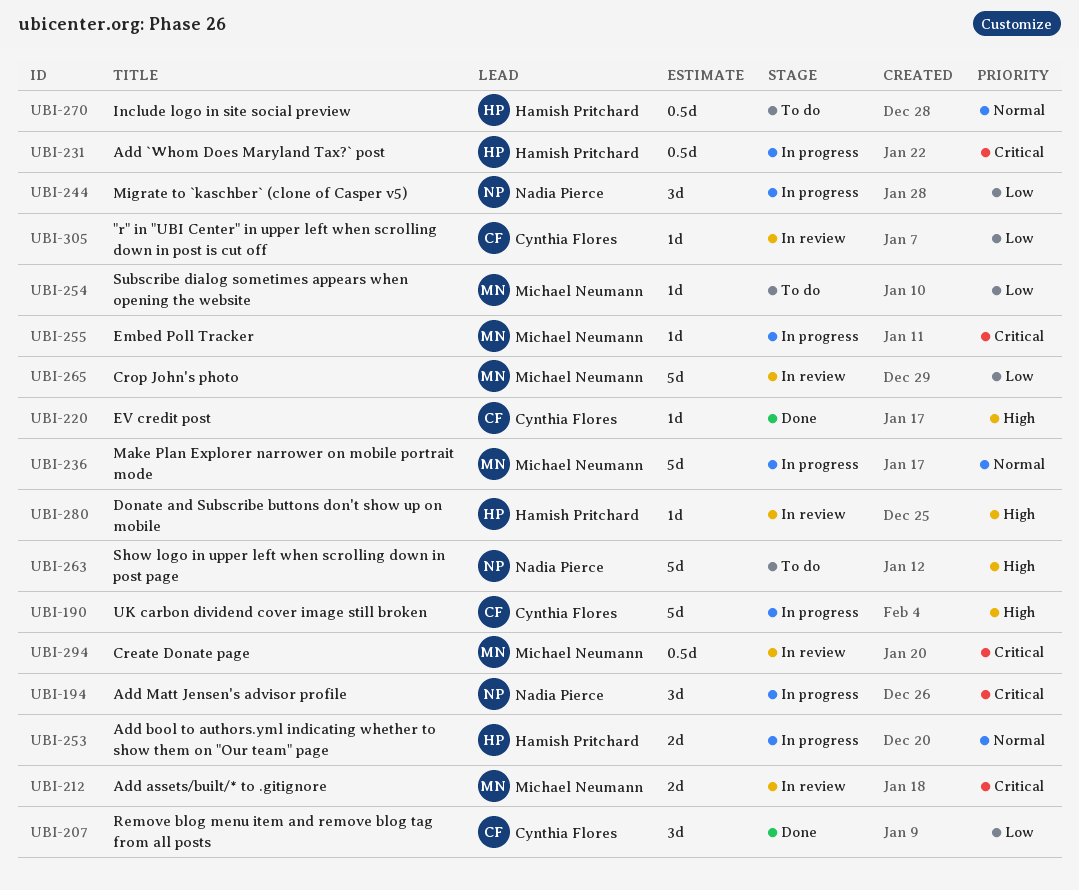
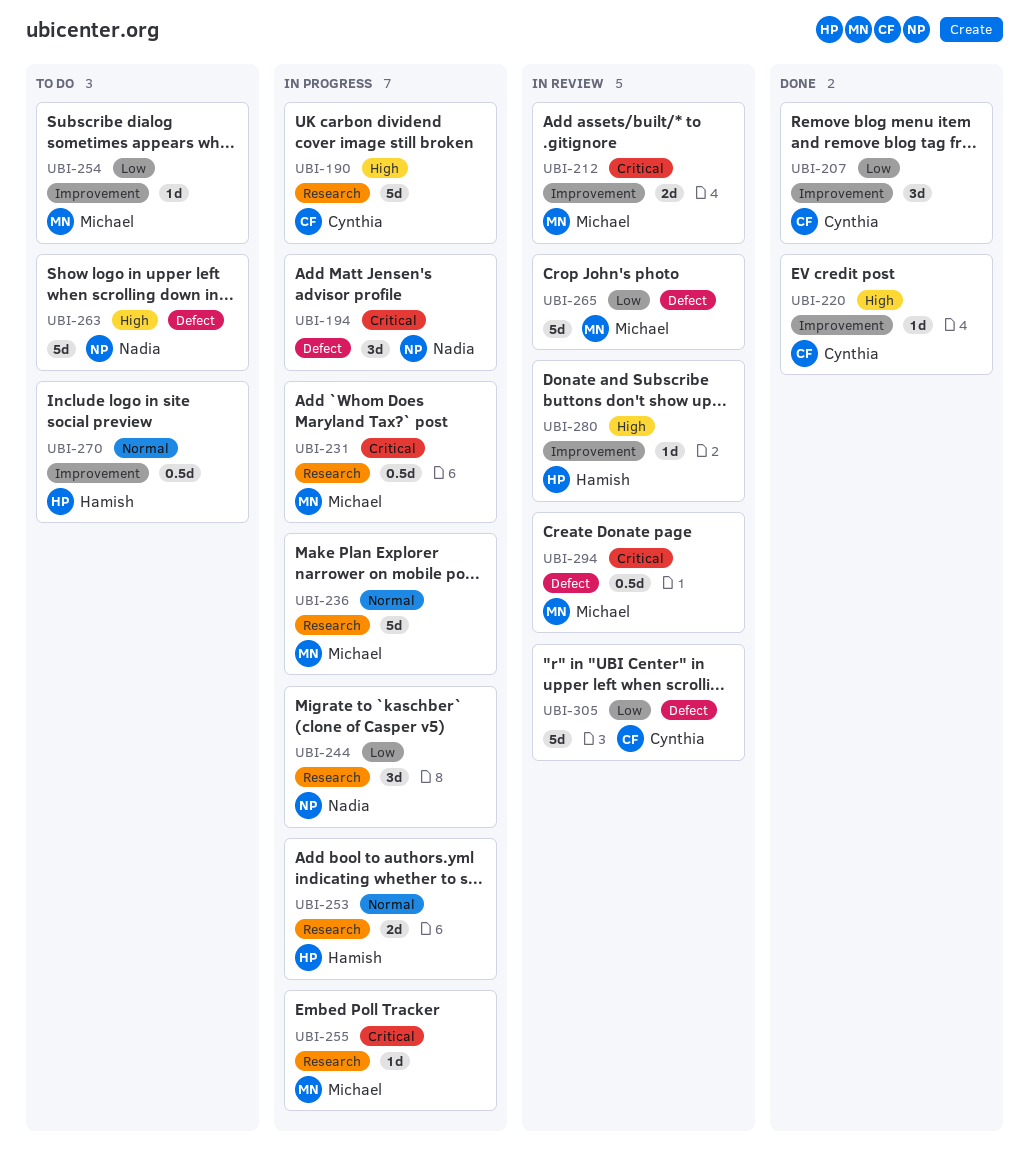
UBI-231, owner: Hamish Pritchard -> Michael Neumann
UBI-305, estimate: 1d -> 5d

